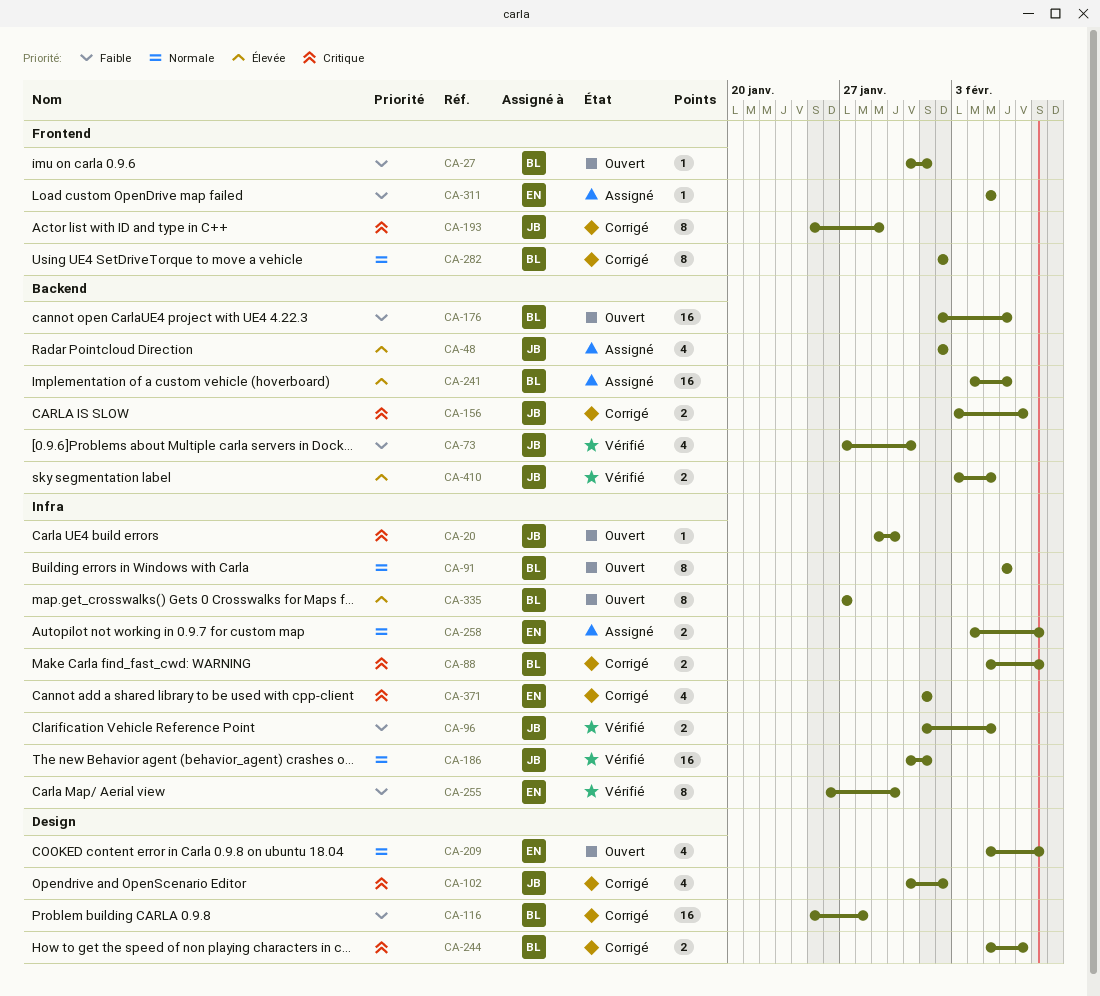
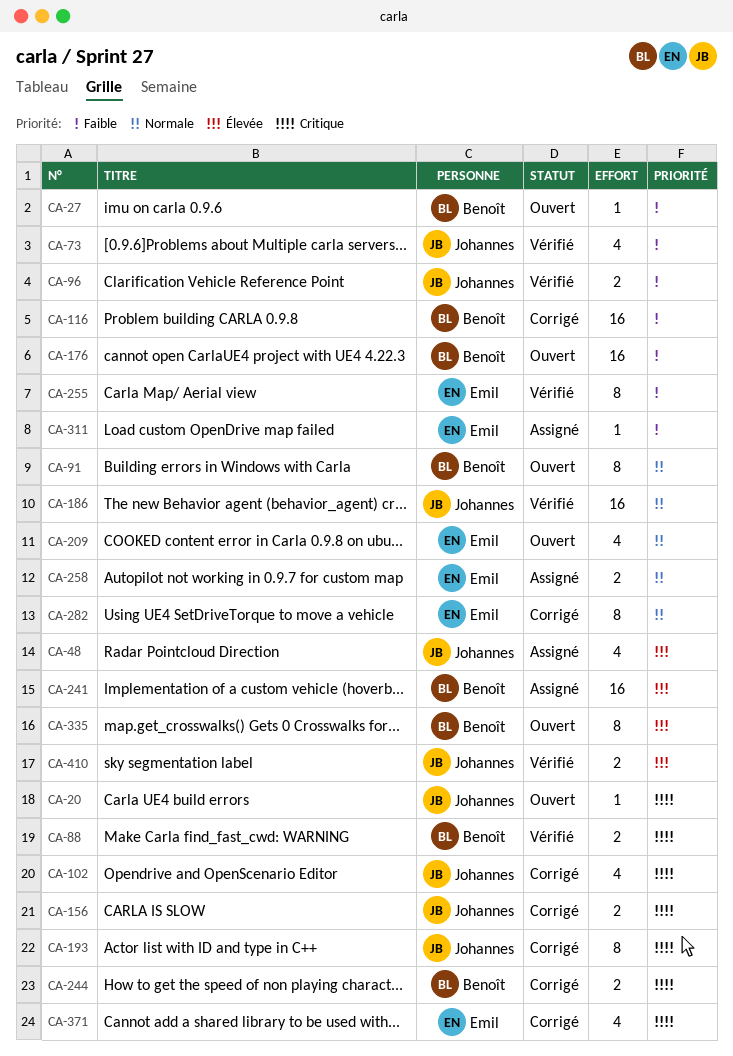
CA-88, status: Corrigé -> Vérifié
CA-282, owner: Benoît -> Emil

